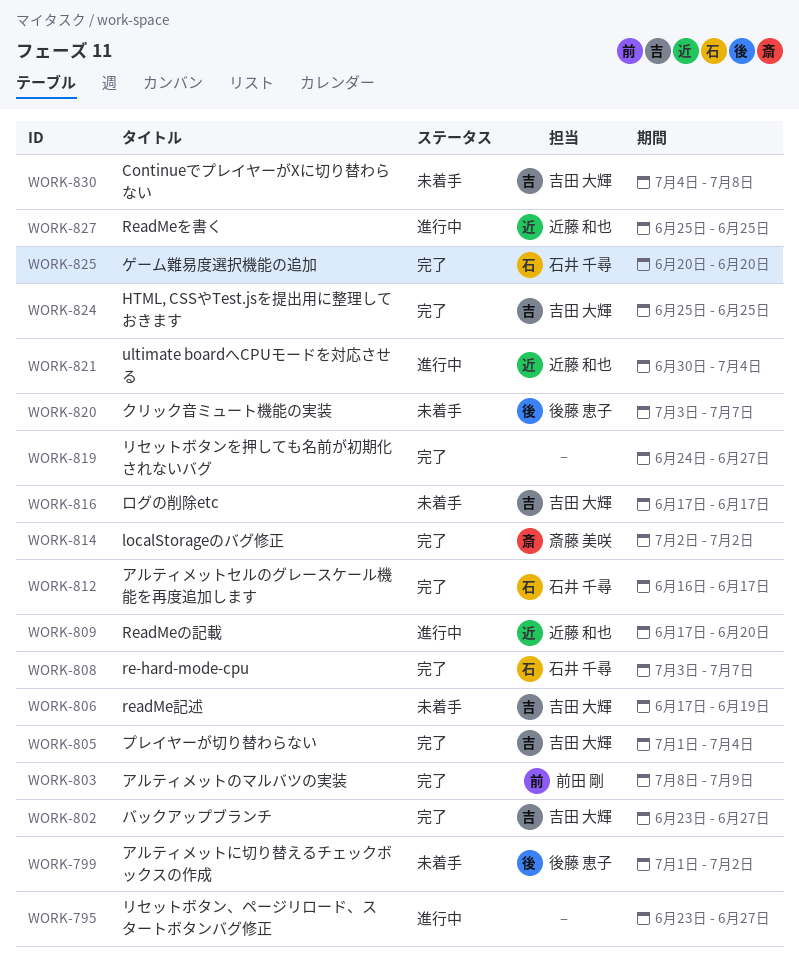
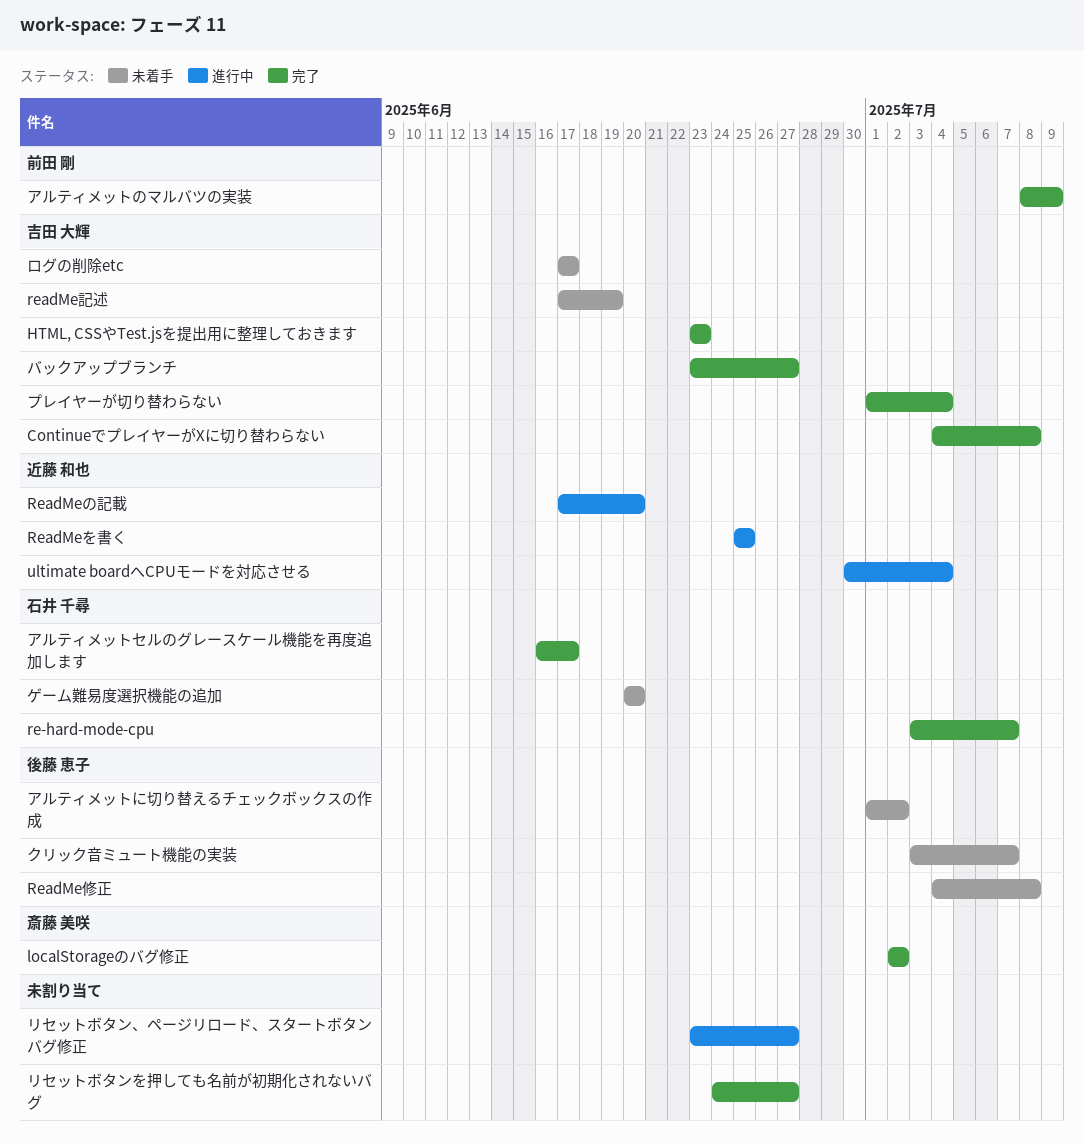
ContinueでプレイヤーがXに切り替わらない, status: 未着手 -> 完了
HTML, CSSやTest.jsを提出用に整理しておきます, start: Jun 25 -> Jun 23
HTML, CSSやTest.jsを提出用に整理しておきます, due: Jun 25 -> Jun 23
ReadMe修正: none -> present
ゲーム難易度選択機能の追加, status: 完了 -> 未着手

